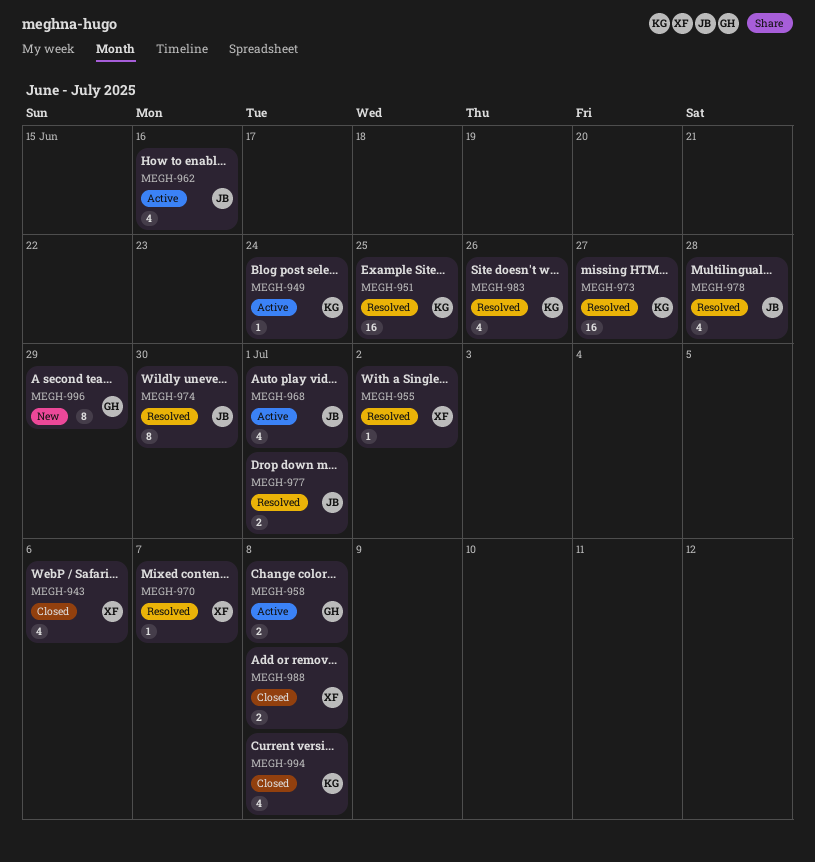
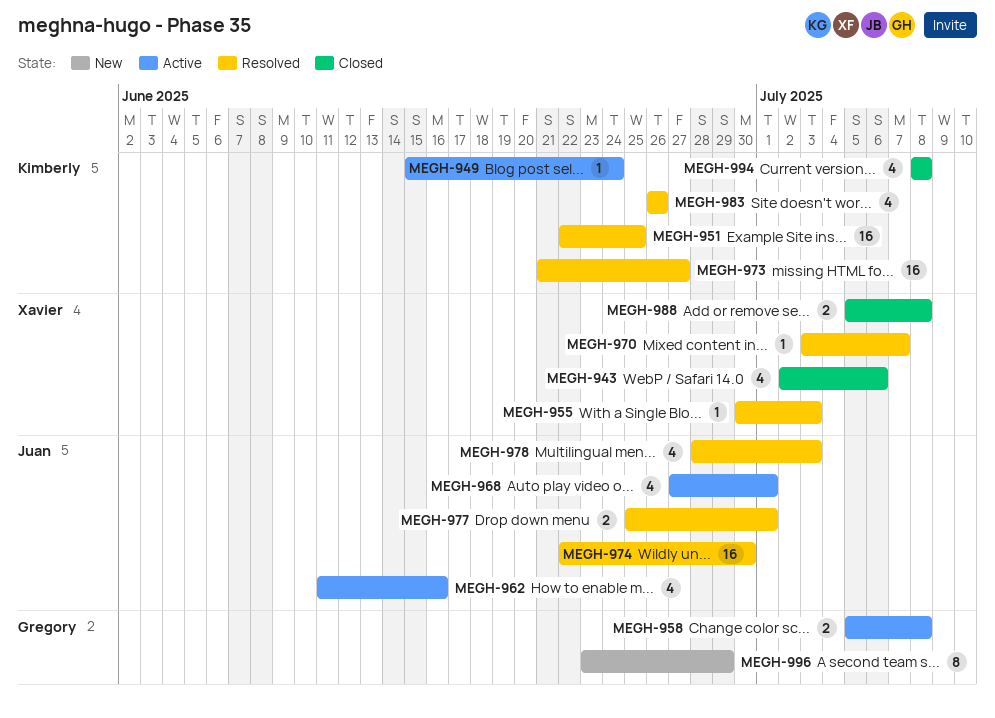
MEGH-955, due: Jul 2 -> Jul 3
MEGH-974, estimate: 8 -> 16
MEGH-978, due: Jun 28 -> Jul 3

